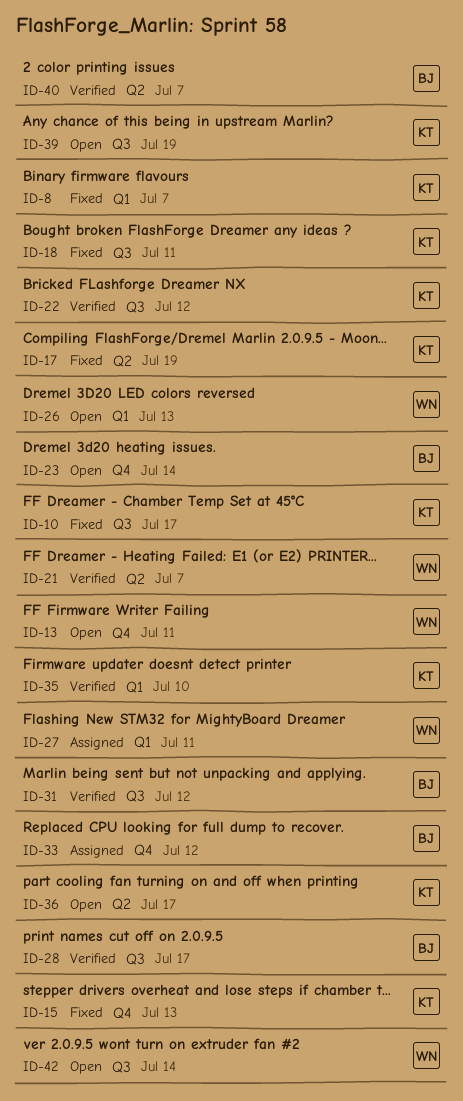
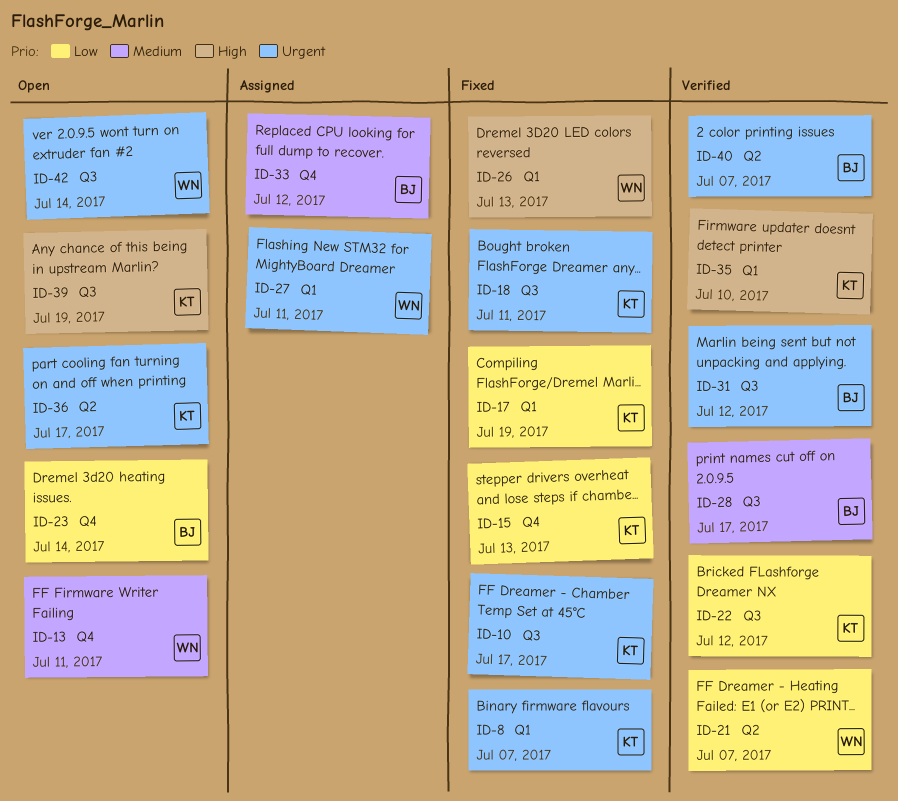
ID-17, label: Q2 -> Q1
ID-26, status: Open -> Fixed

